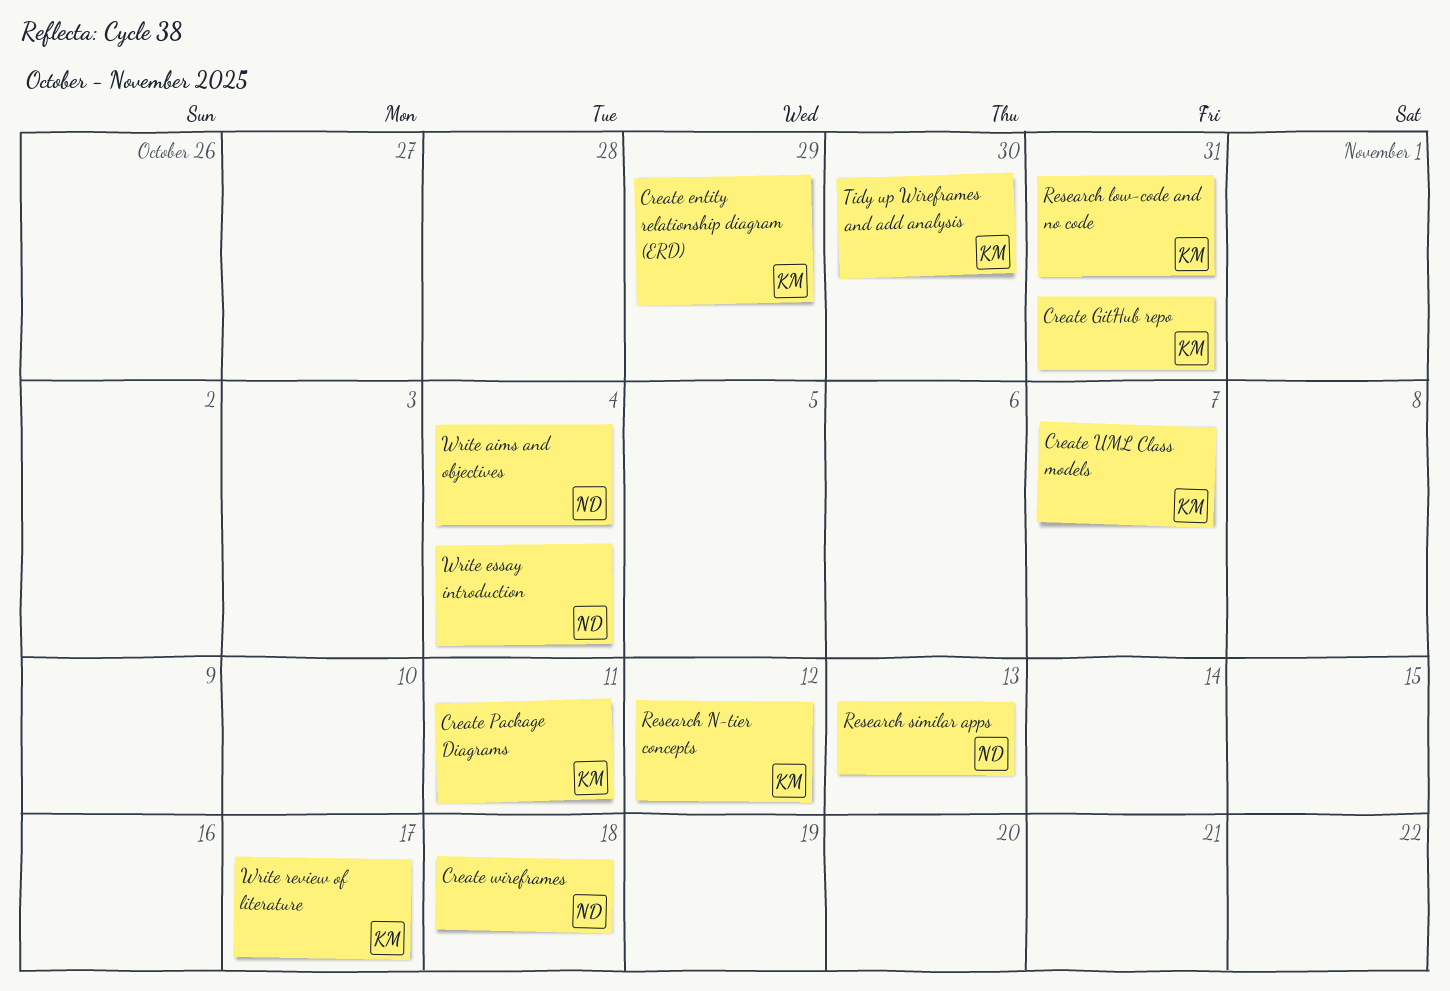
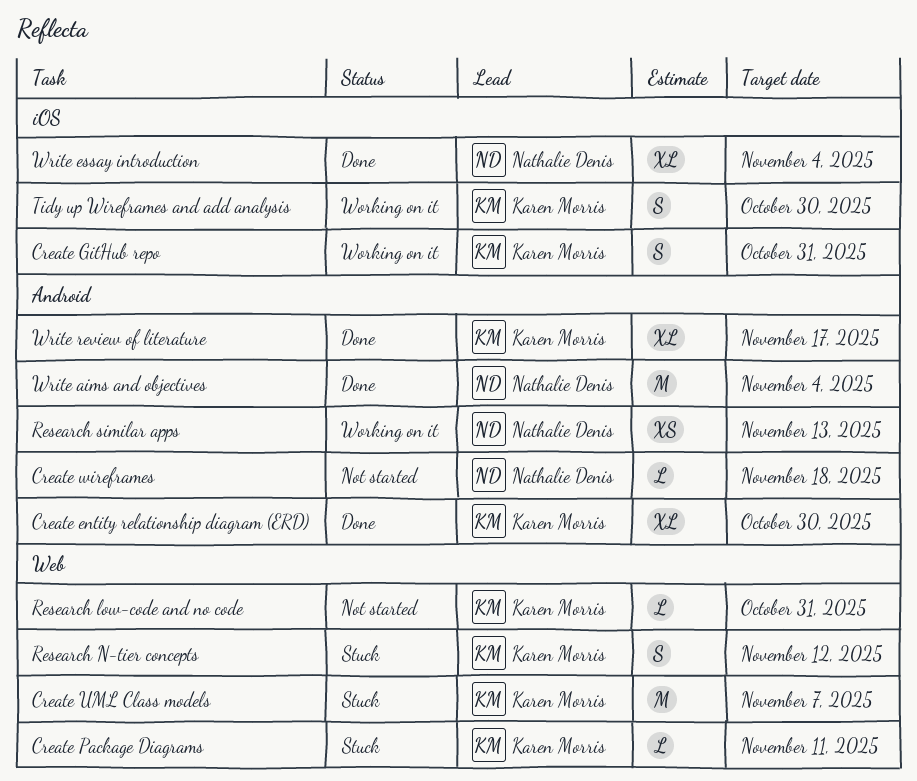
Create entity relationship diagram (ERD), due: Oct 29 -> Oct 30

